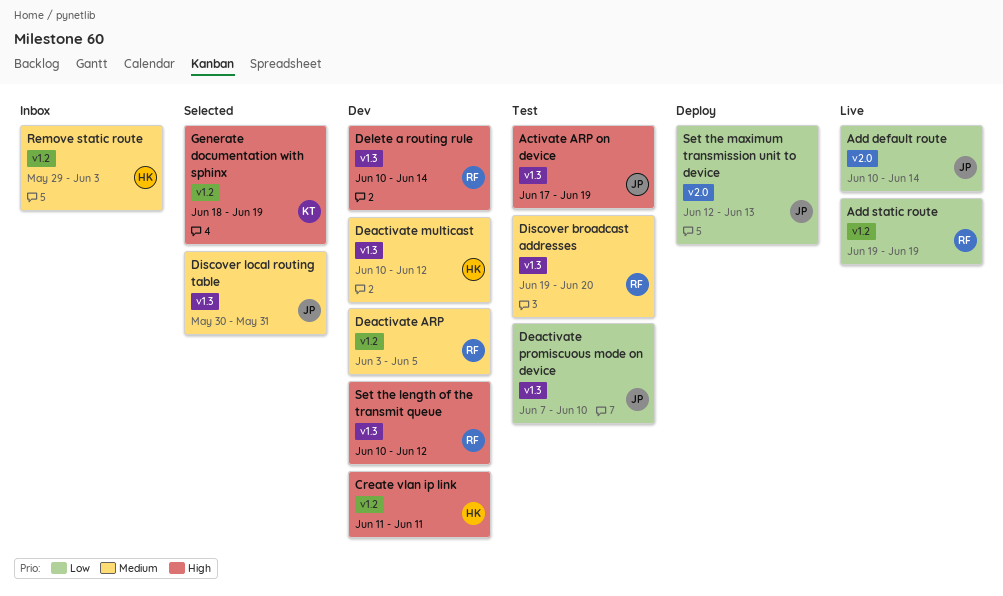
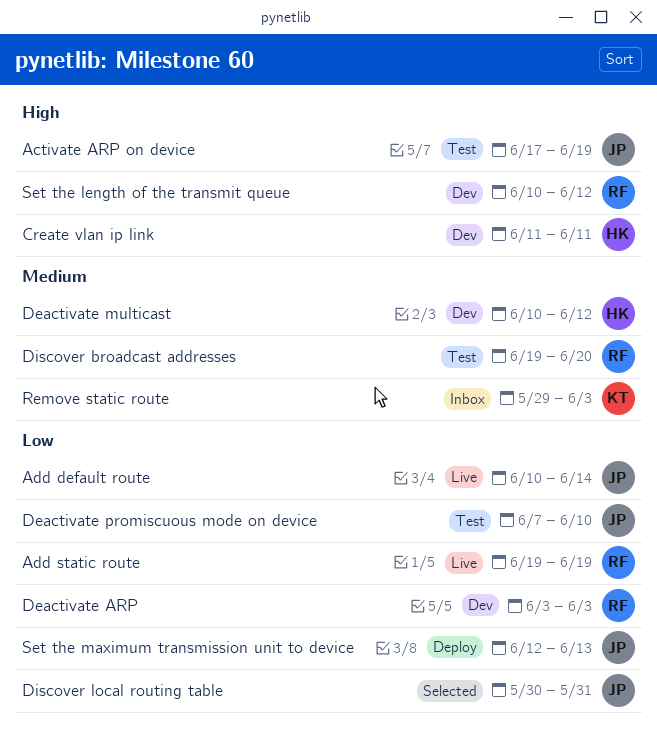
Deactivate ARP, priority: Medium -> Low
Deactivate ARP, due: Jun 5 -> Jun 3
Delete a routing rule: present -> none
Discover local routing table, priority: Medium -> Low
Generate documentation with sphinx: present -> none
Remove static route, owner: HK -> KT

